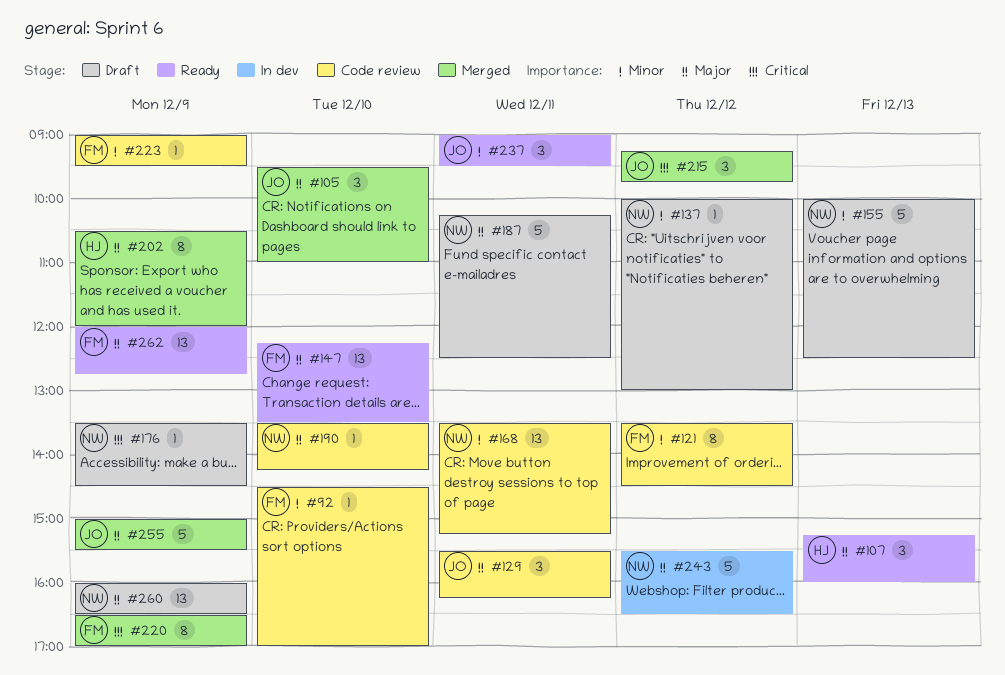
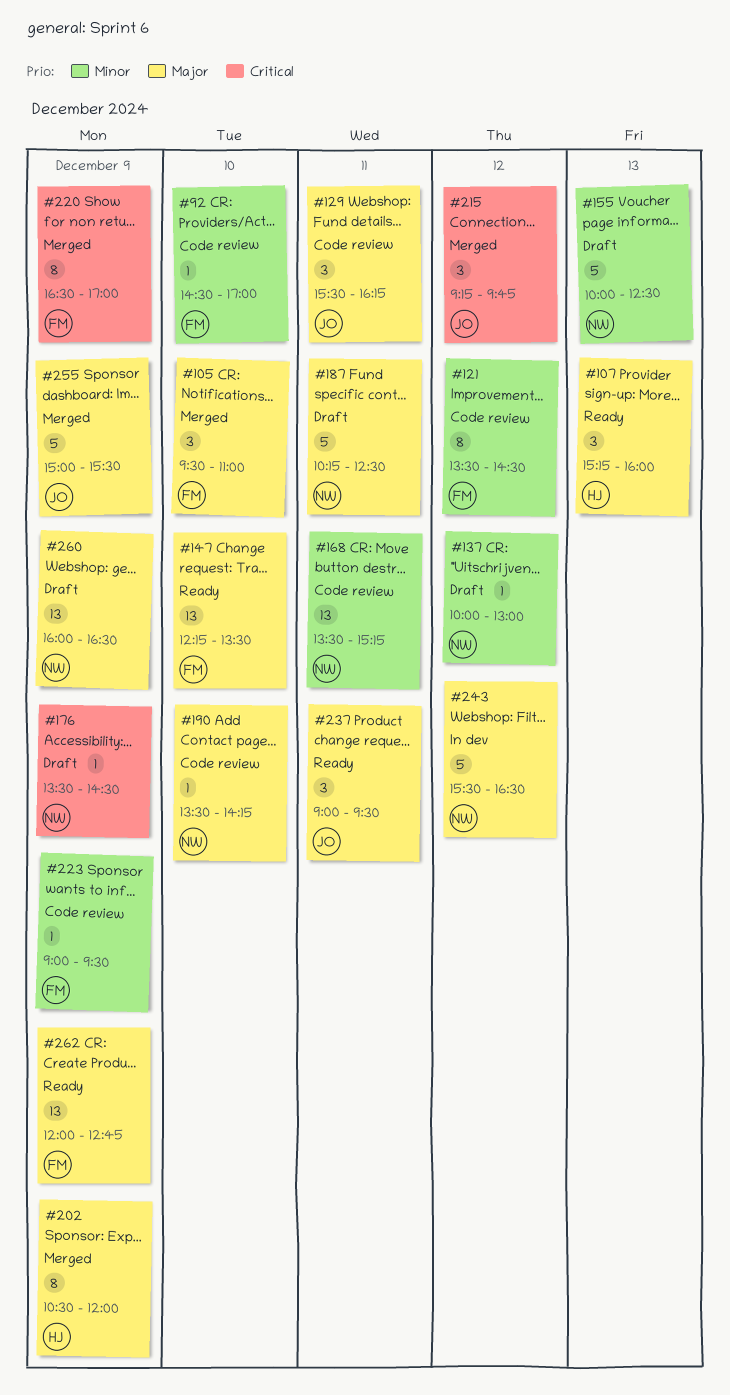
#105, owner: JO -> FM
#237, priority: Minor -> Major

